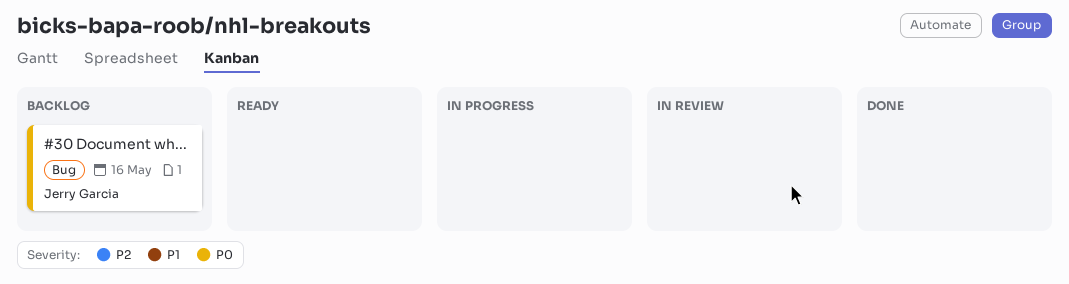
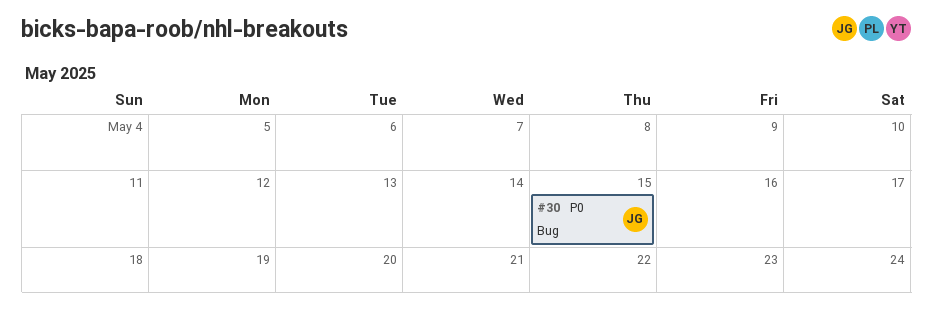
#30, due: May 16 -> May 15

